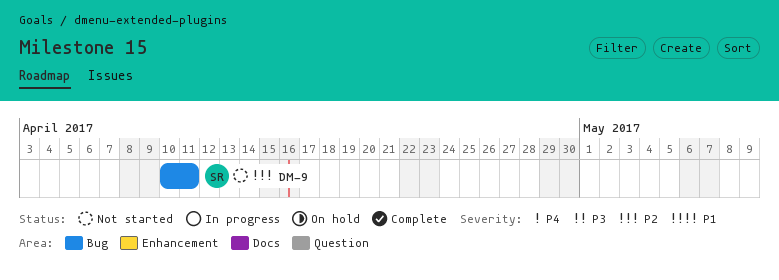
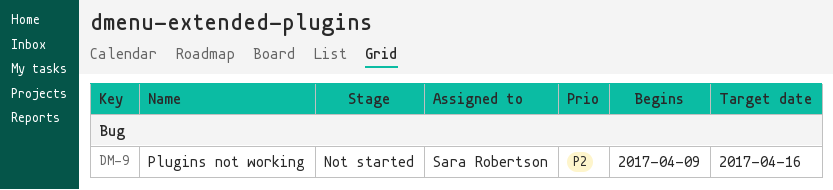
DM-9, start: Apr 10 -> Apr 9
DM-9, due: Apr 11 -> Apr 16

